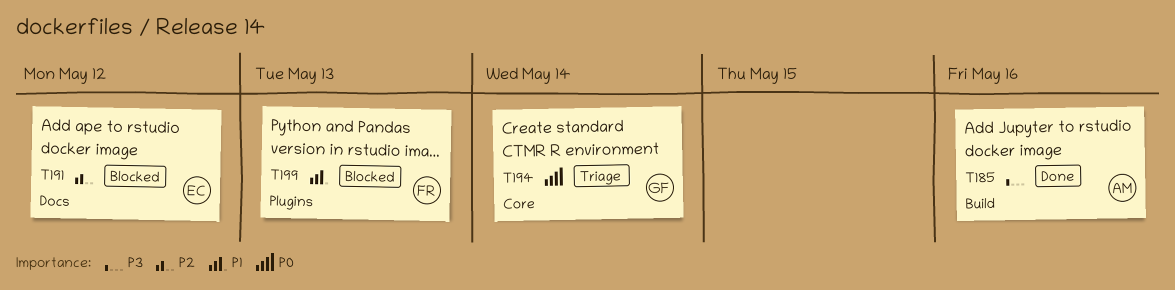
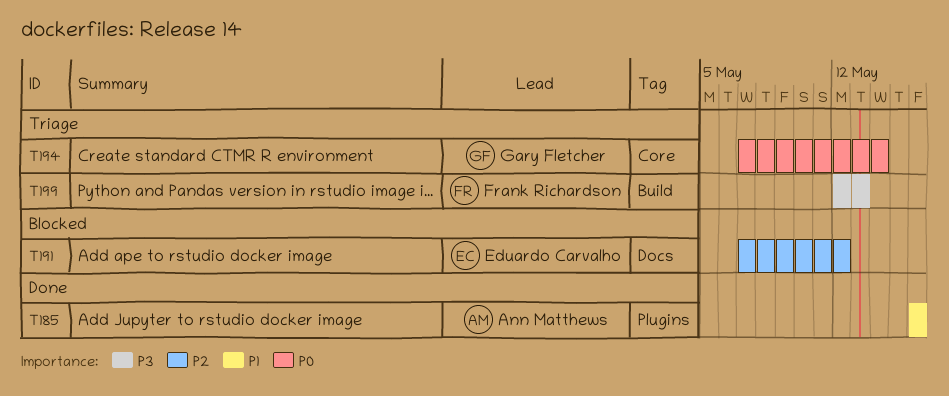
T185, priority: P3 -> P1
T185, label: Build -> Plugins
T199, status: Blocked -> Triage
T199, priority: P1 -> P3
T199, label: Plugins -> Build

